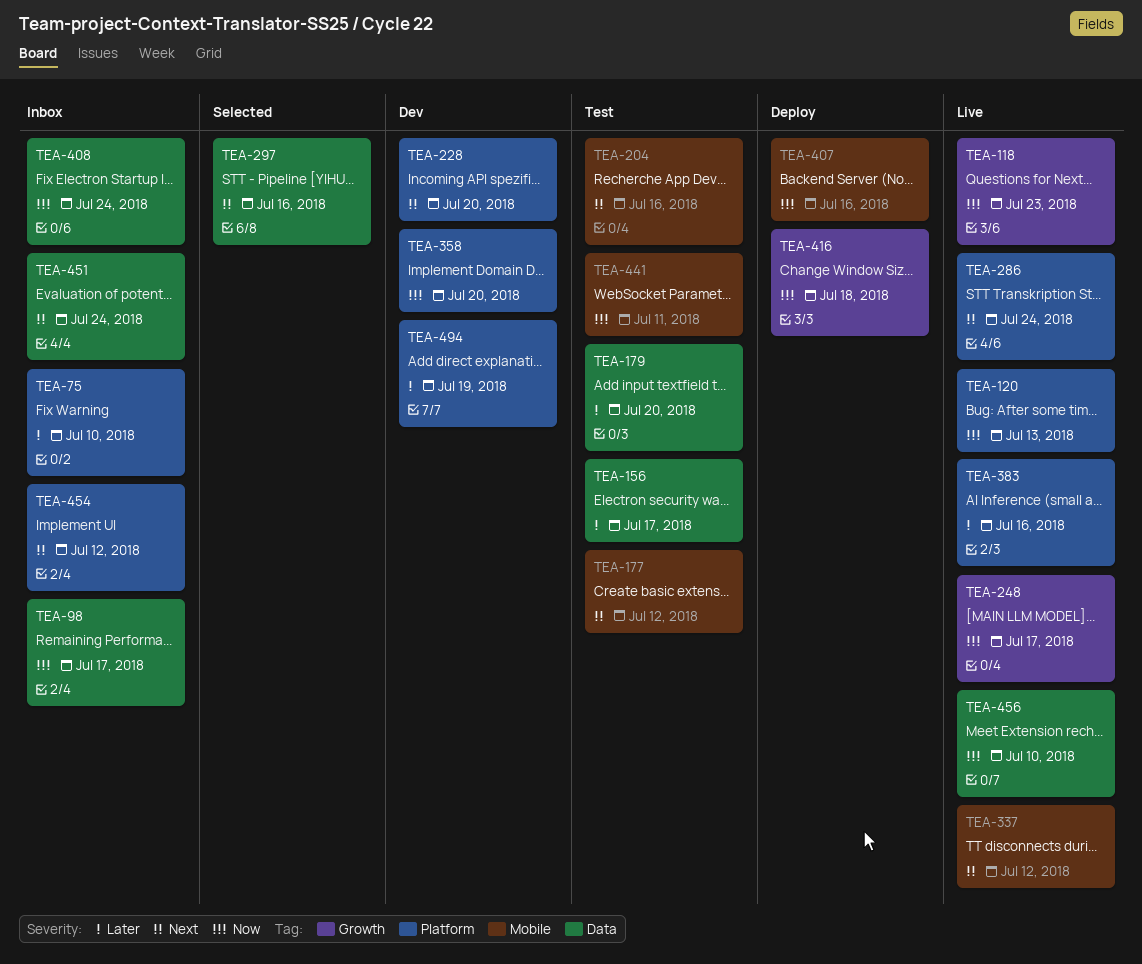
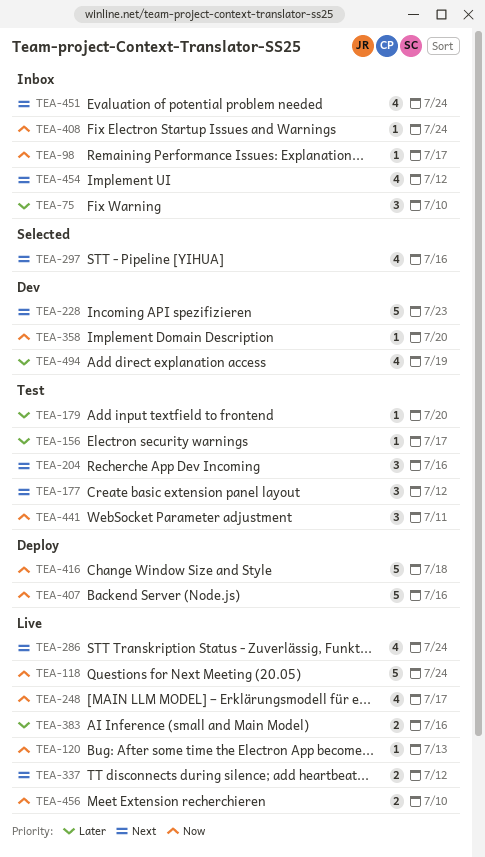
TEA-118, due: Jul 23 -> Jul 24
TEA-228, due: Jul 20 -> Jul 23

